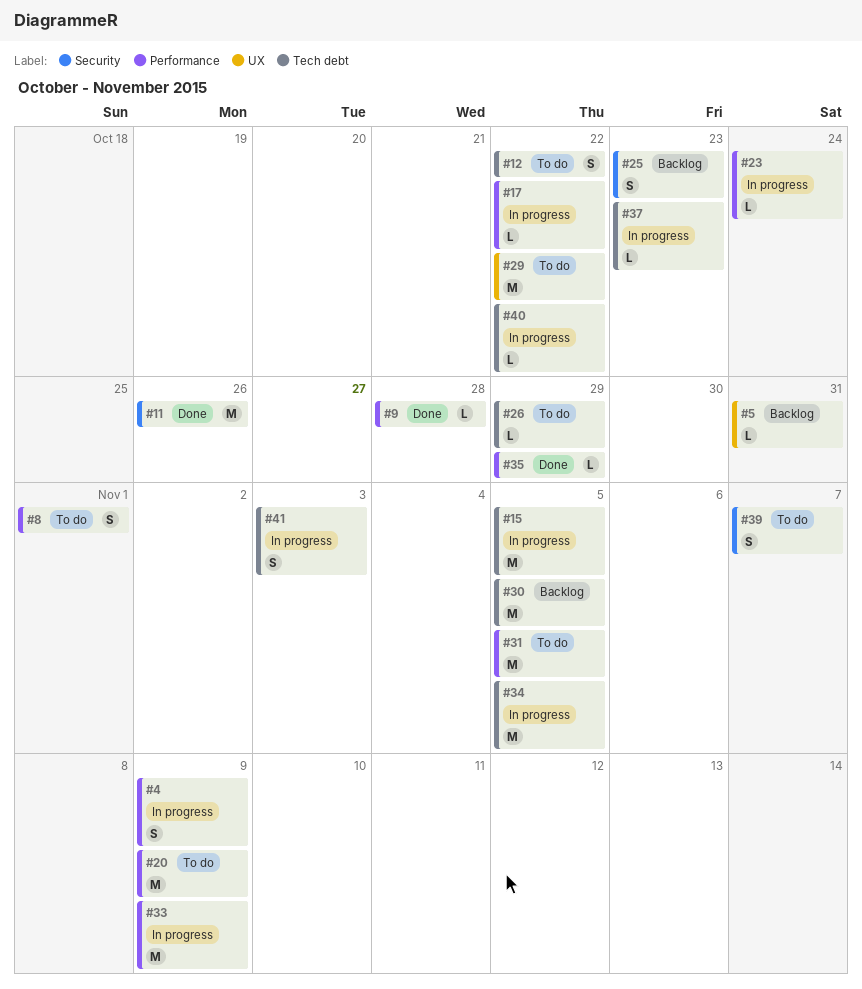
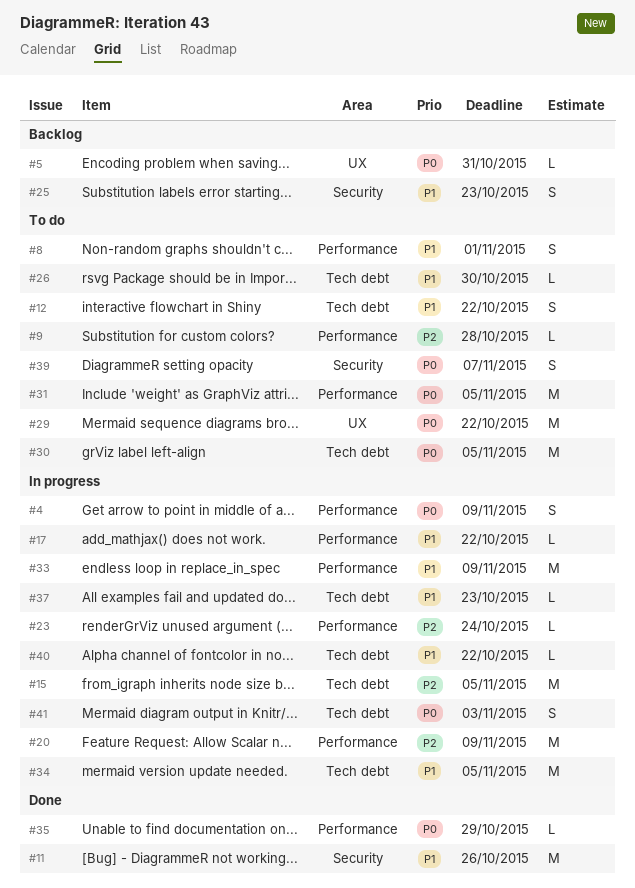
#9, status: Done -> To do
#20, status: To do -> In progress
#26, due: Oct 29 -> Oct 30
#30, status: Backlog -> To do

